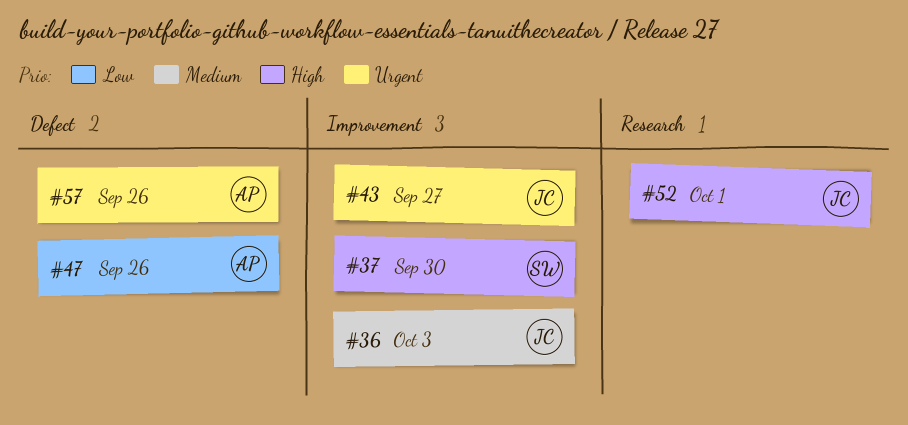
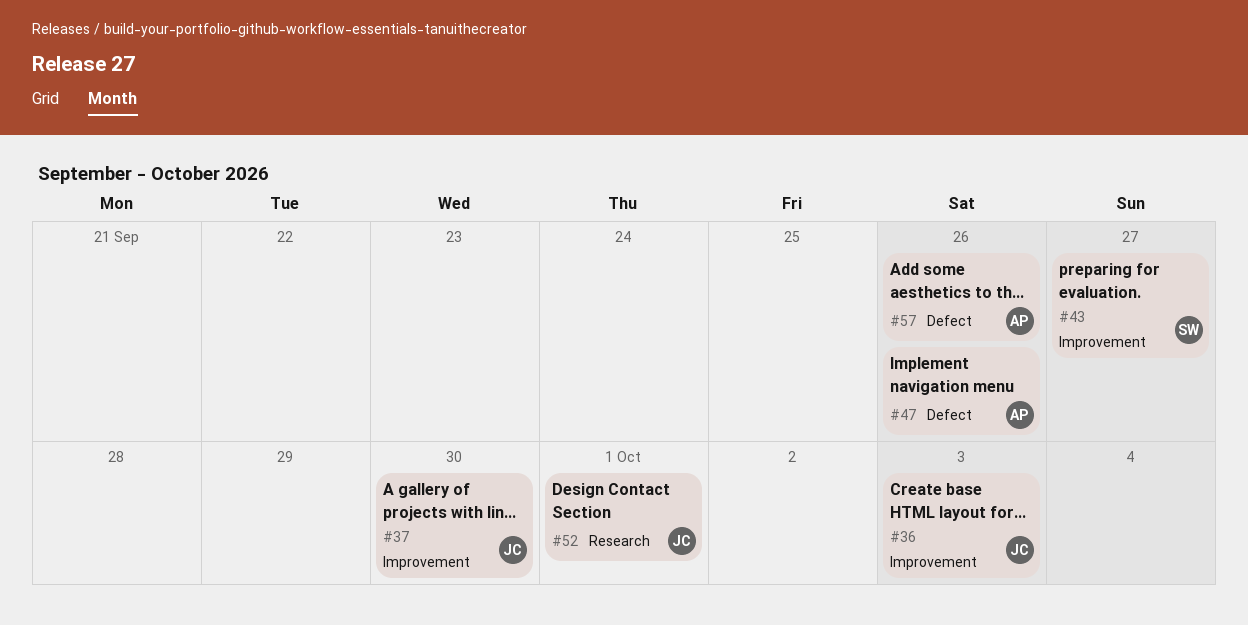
#37, owner: SW -> JC
#43, owner: JC -> SW

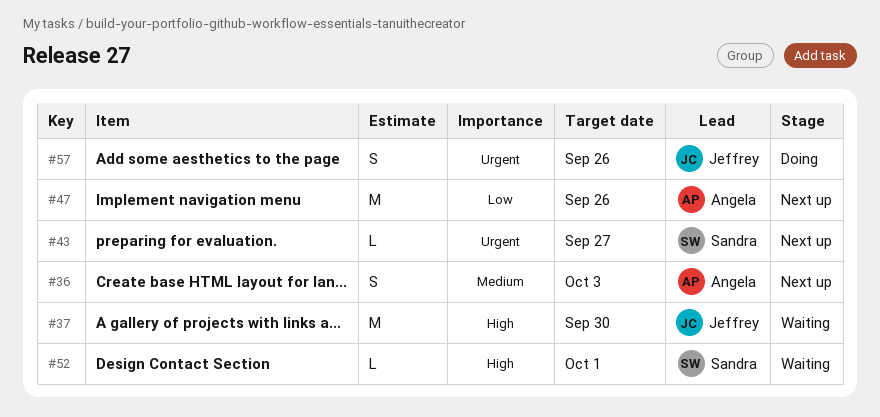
#36, owner: Jeffrey -> Angela
#52, owner: Jeffrey -> Sandra
#57, owner: Angela -> Jeffrey

